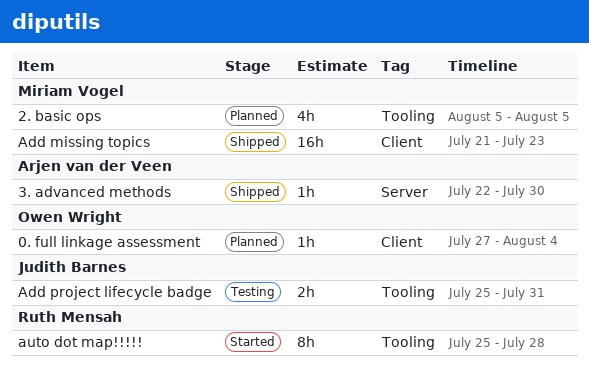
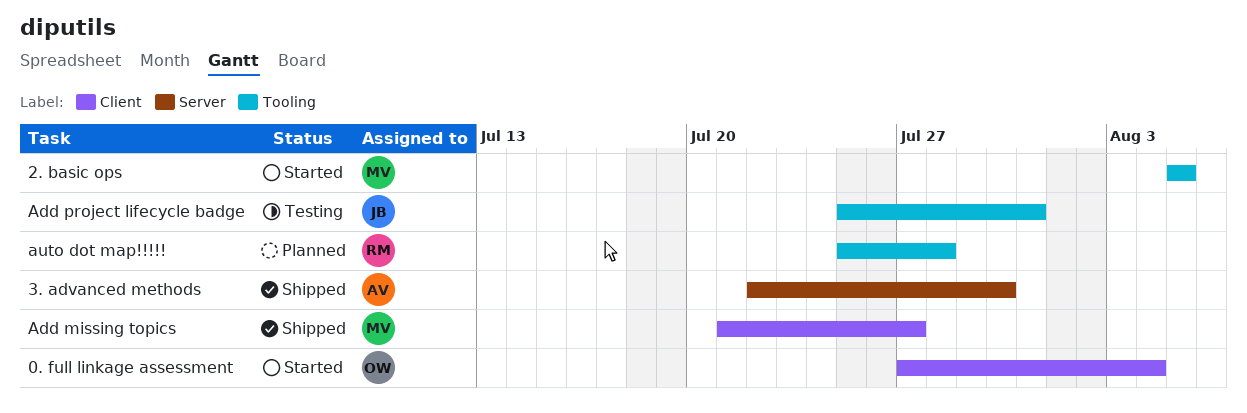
0. full linkage assessment, status: Planned -> Started
2. basic ops, status: Planned -> Started
Add missing topics, due: Jul 23 -> Jul 27
auto dot map!!!!!, status: Started -> Planned

